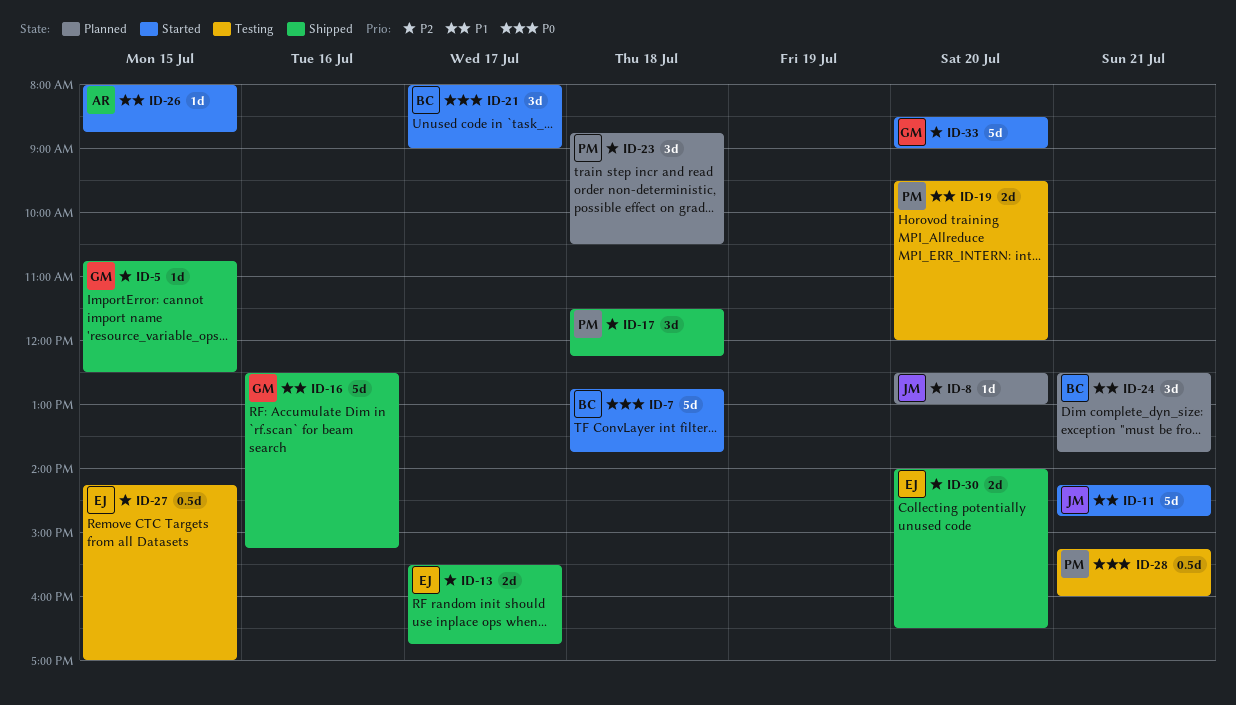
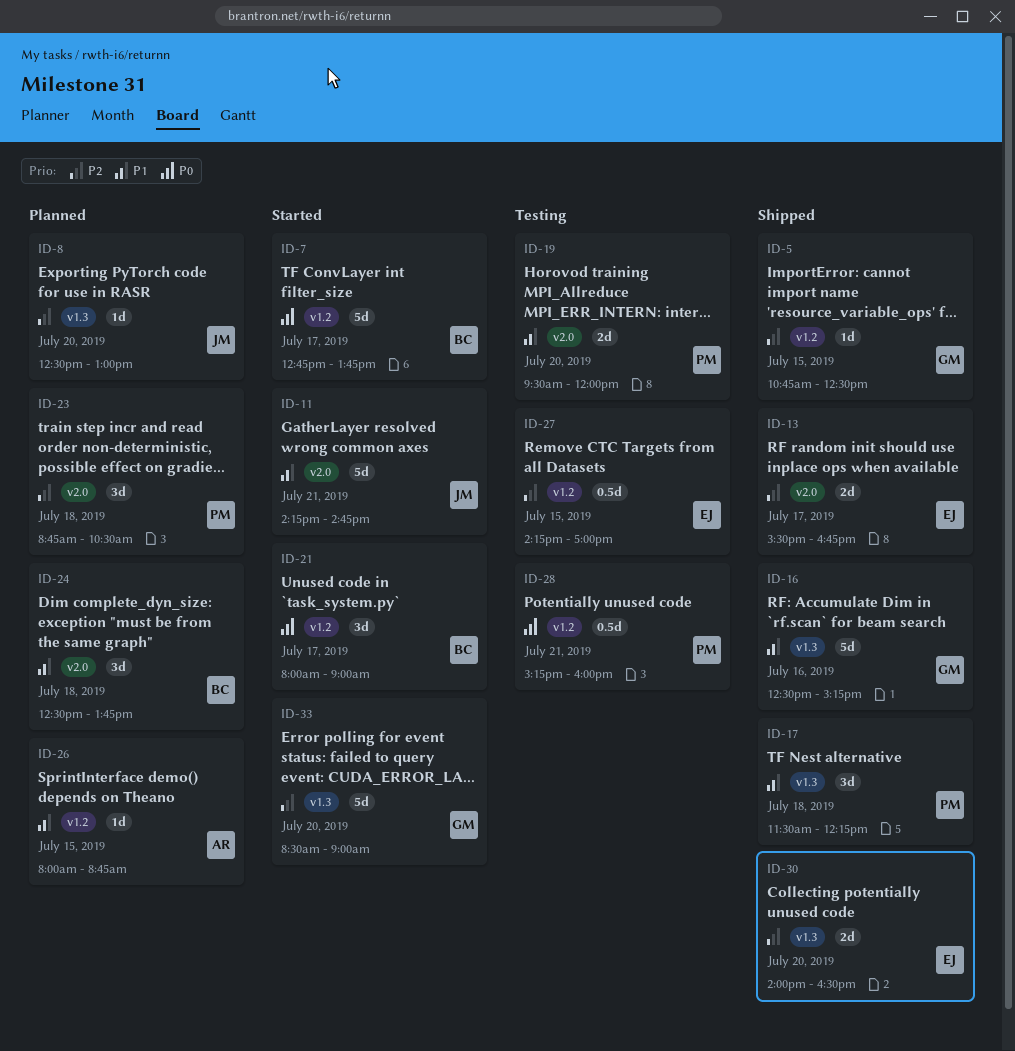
ID-7, day: Jul 18 -> Jul 17
ID-17, priority: P2 -> P1
ID-24, day: Jul 21 -> Jul 18
ID-26, status: Started -> Planned

